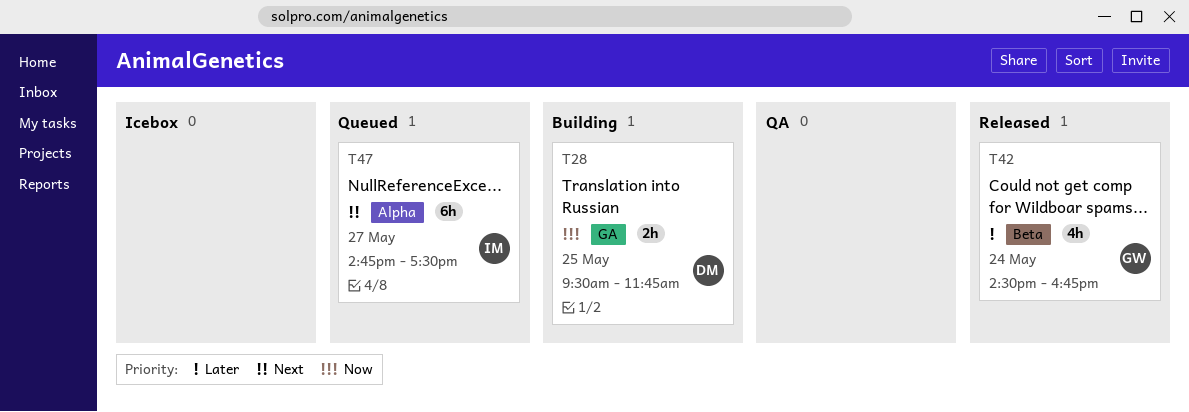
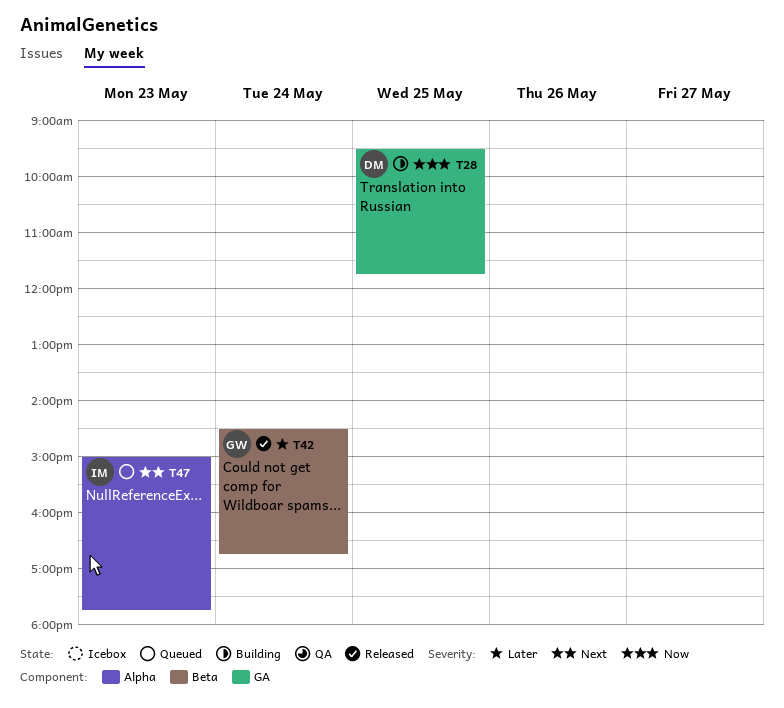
T47, day: May 27 -> May 23
T47, begins: 14:45 -> 15:00
T47, ends: 17:30 -> 17:45

